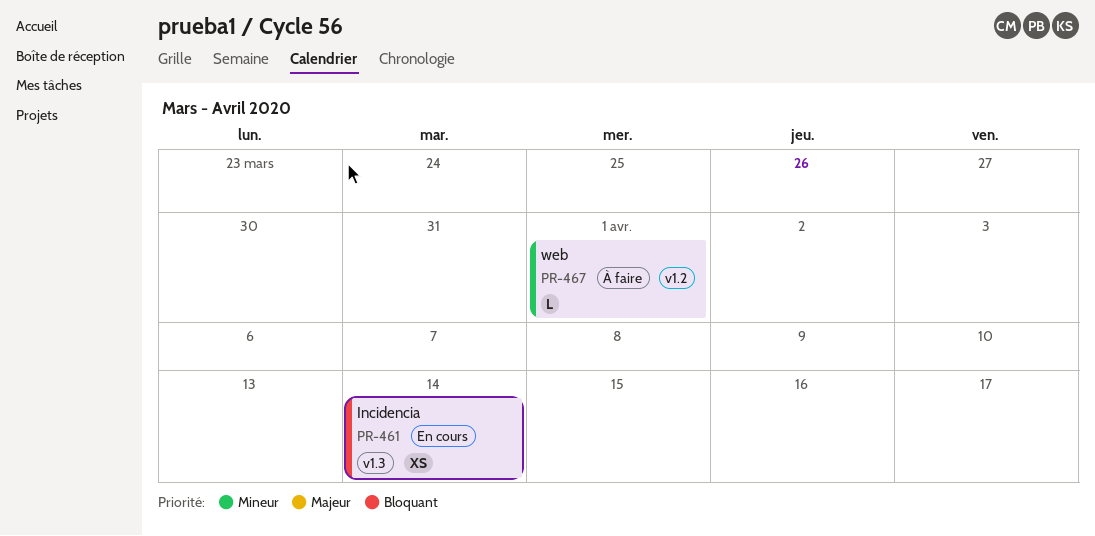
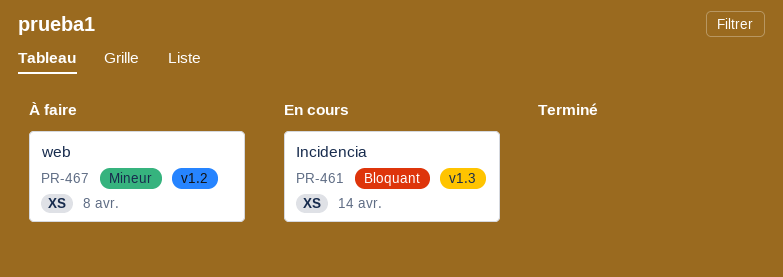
PR-467, estimate: L -> XS
PR-467, due: Apr 1 -> Apr 8

